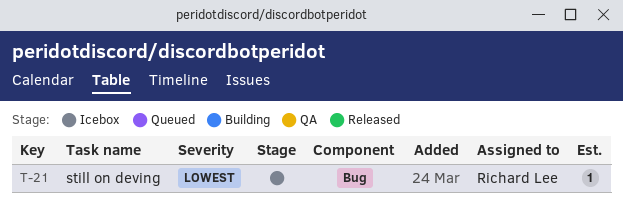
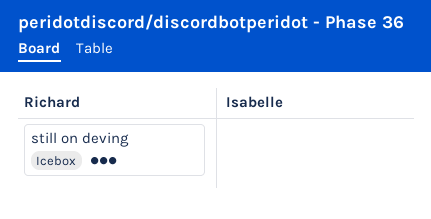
still on deving, estimate: 1 -> 3

